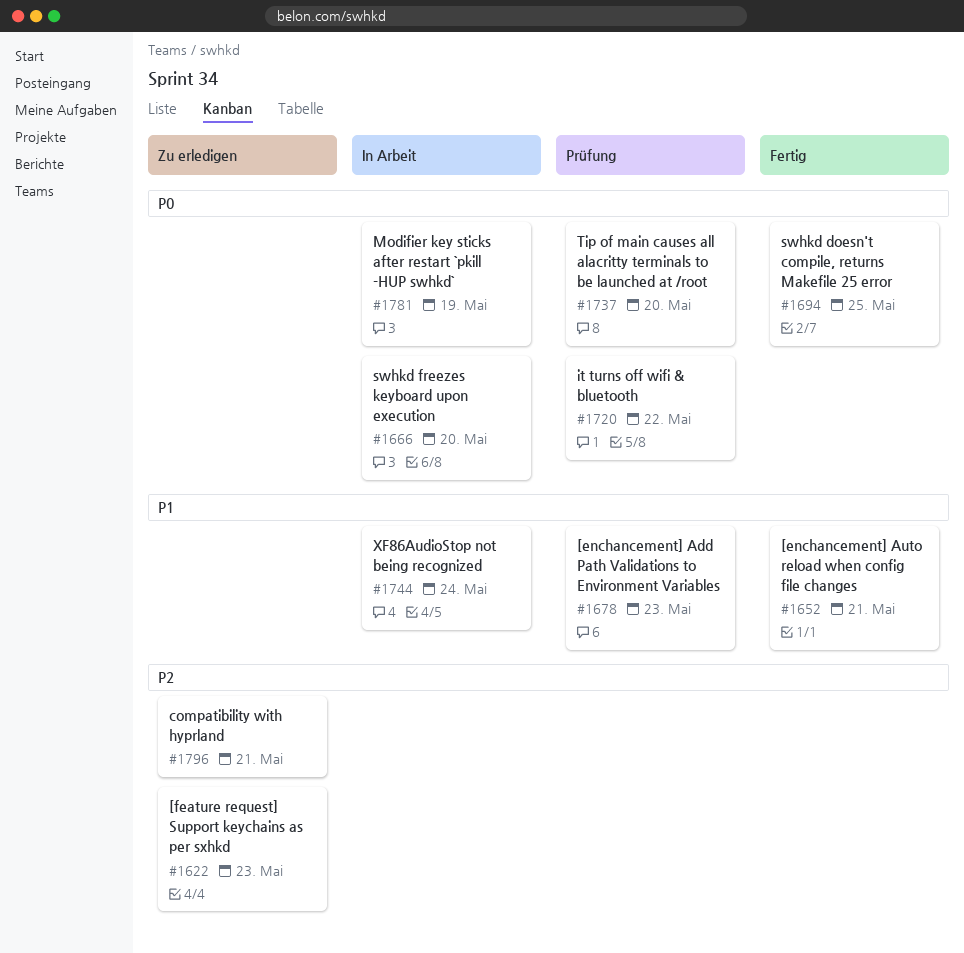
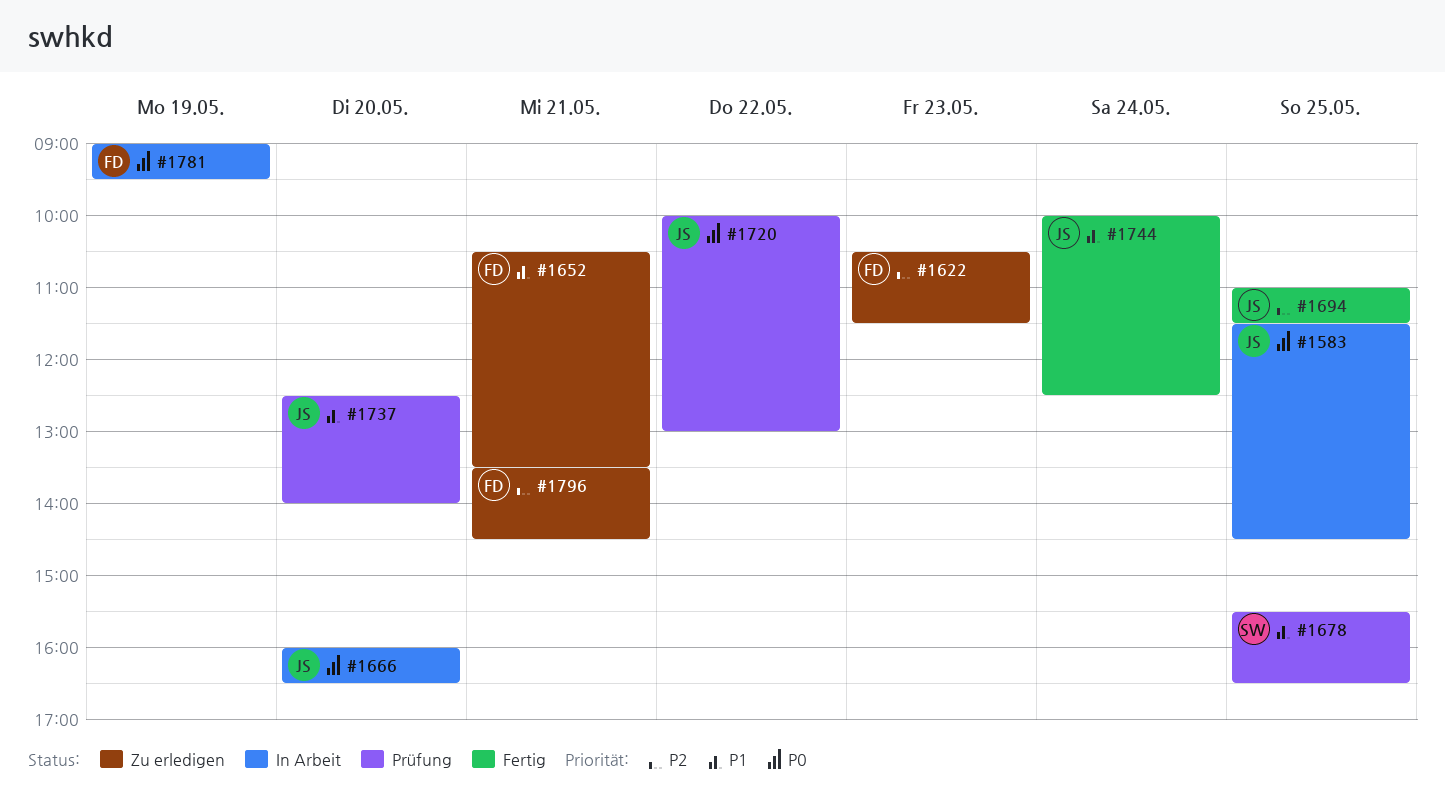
#1583: none -> present
#1652, status: Fertig -> Zu erledigen
#1678, day: May 23 -> May 25
#1694, priority: P0 -> P2
#1737, priority: P0 -> P1
#1744, status: In Arbeit -> Fertig

